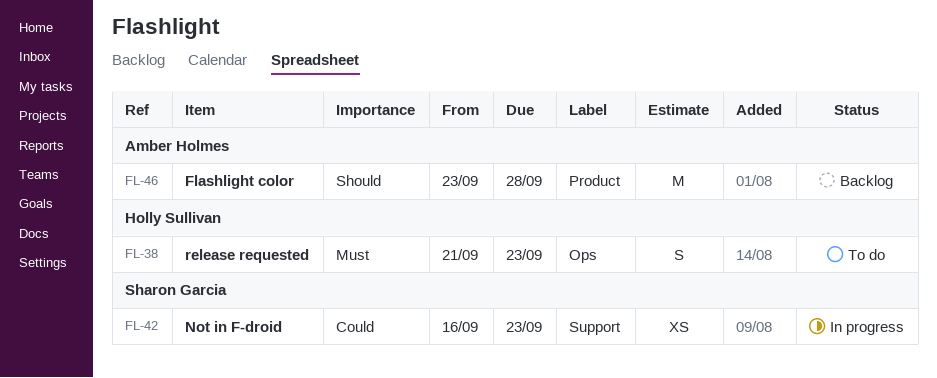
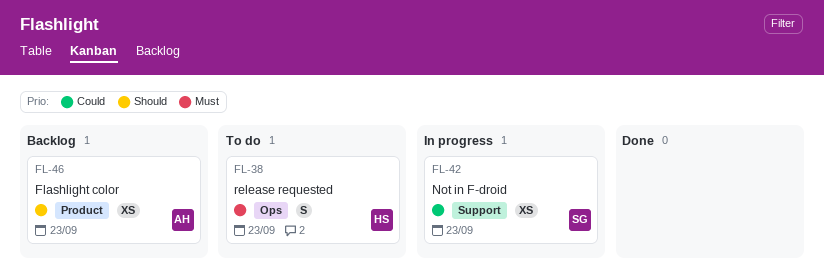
FL-46, estimate: M -> XS
FL-46, due: Sep 28 -> Sep 23

